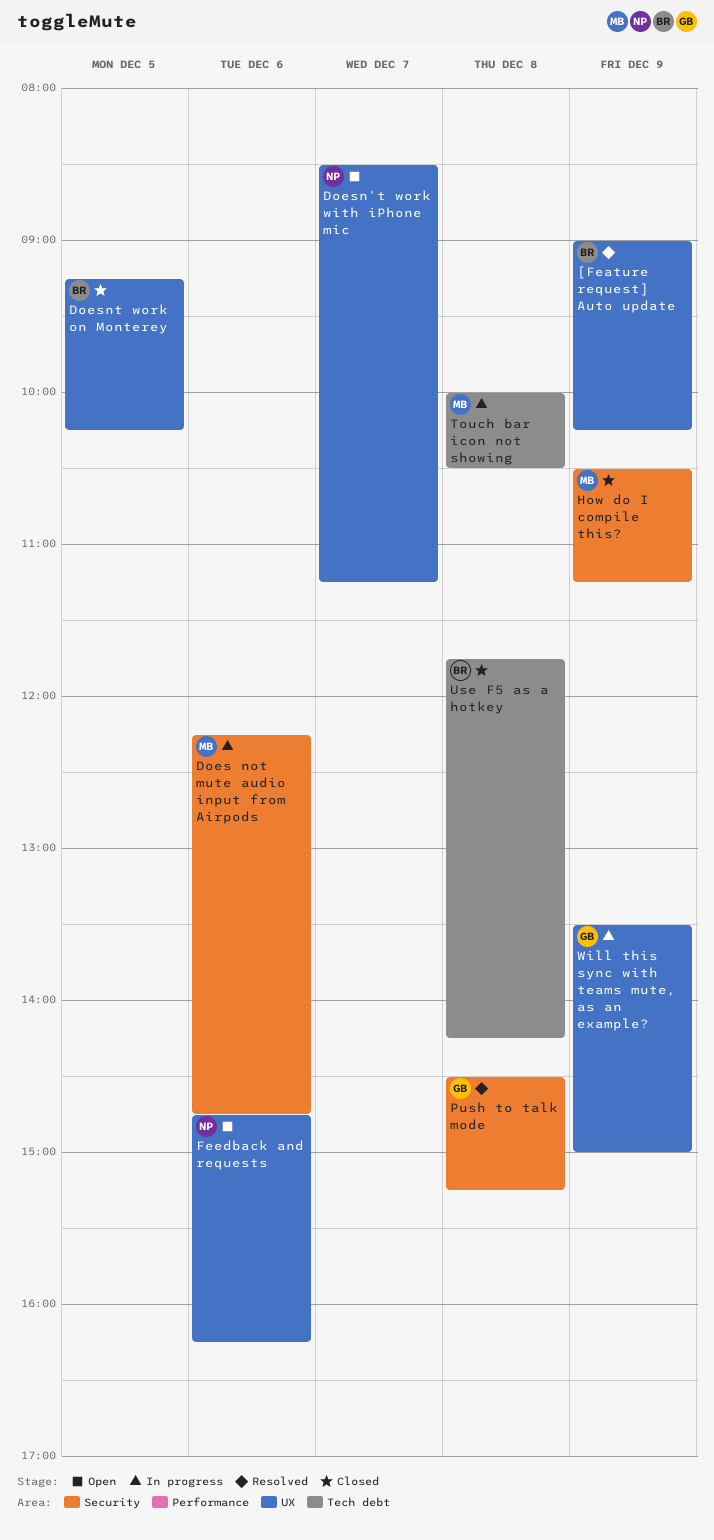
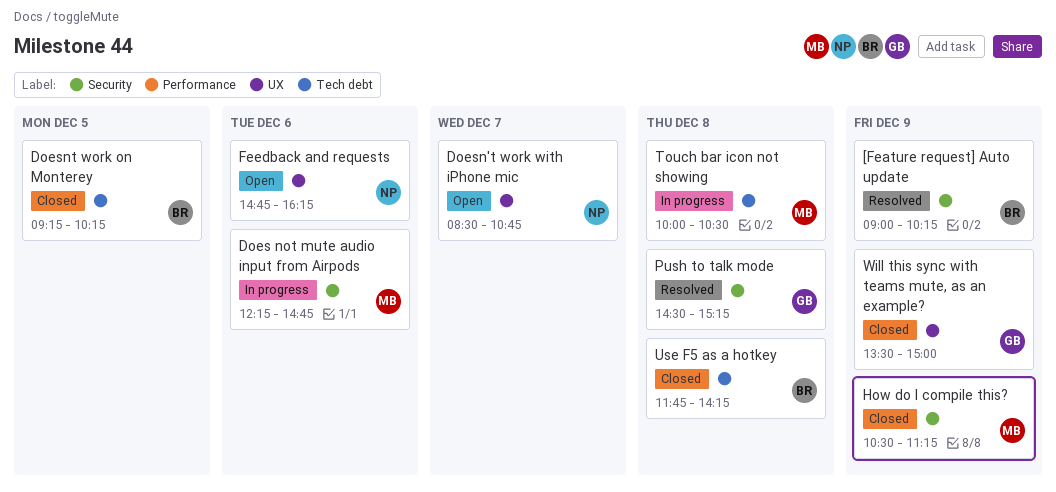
[Feature request] Auto update, label: UX -> Security
Doesn't work with iPhone mic, ends: 11:15 -> 10:45
Doesnt work on Monterey, label: UX -> Tech debt
Will this sync with teams mute, as an example?, status: In progress -> Closed

